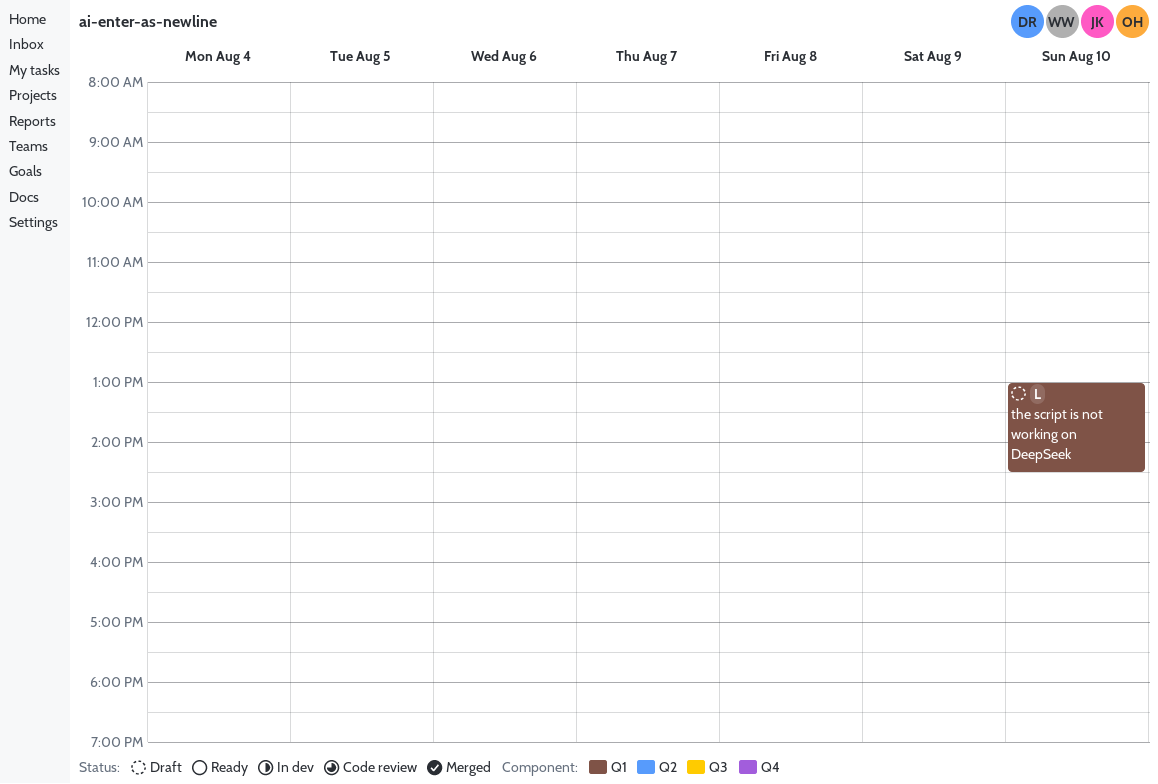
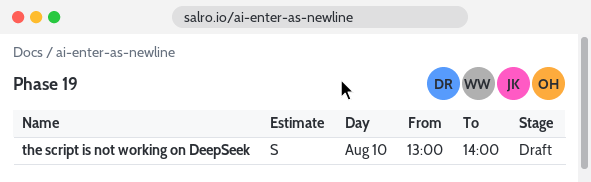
the script is not working on DeepSeek, estimate: L -> S
the script is not working on DeepSeek, ends: 14:30 -> 14:00

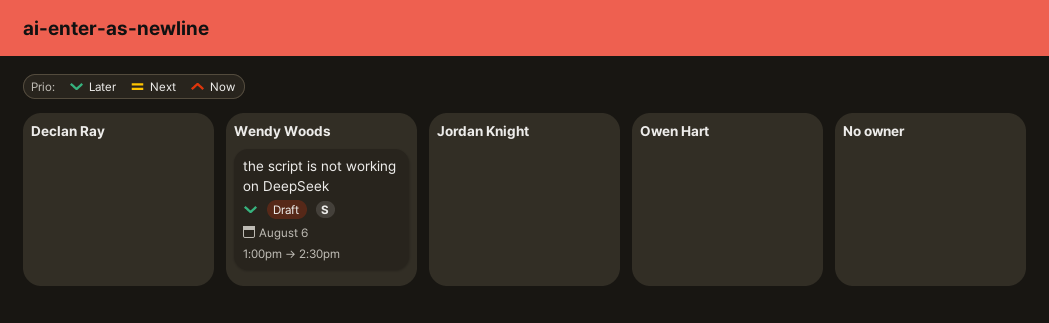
the script is not working on DeepSeek, day: Aug 10 -> Aug 6
the script is not working on DeepSeek, ends: 14:00 -> 14:30

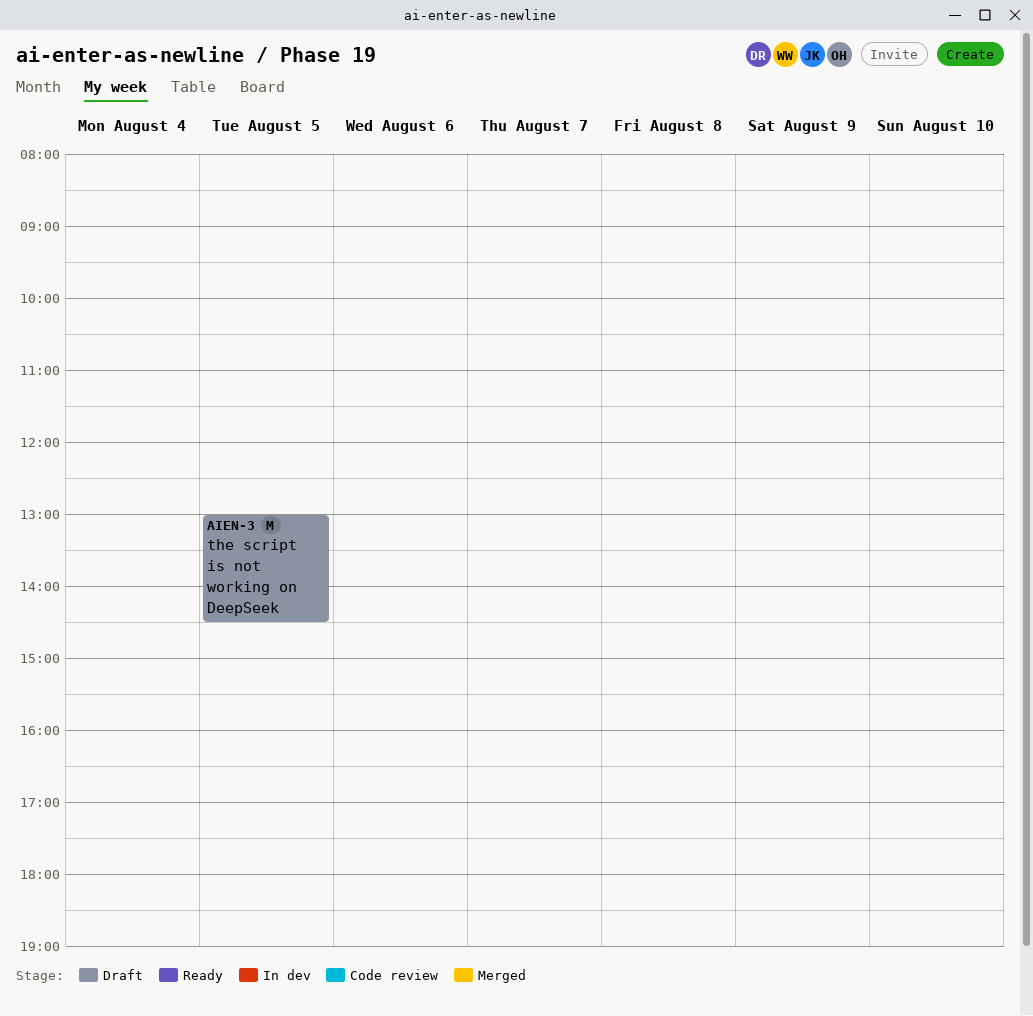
the script is not working on DeepSeek, estimate: S -> M
the script is not working on DeepSeek, day: Aug 6 -> Aug 5

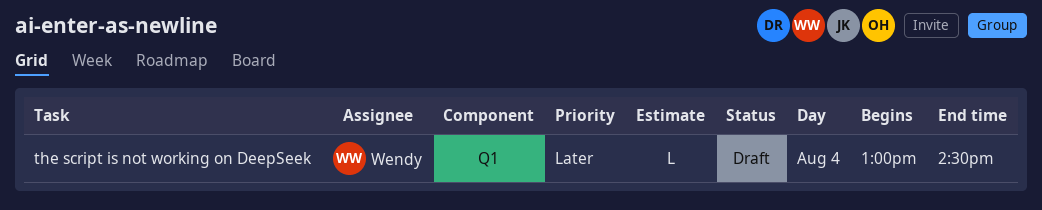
the script is not working on DeepSeek, estimate: M -> L
the script is not working on DeepSeek, day: Aug 5 -> Aug 4

